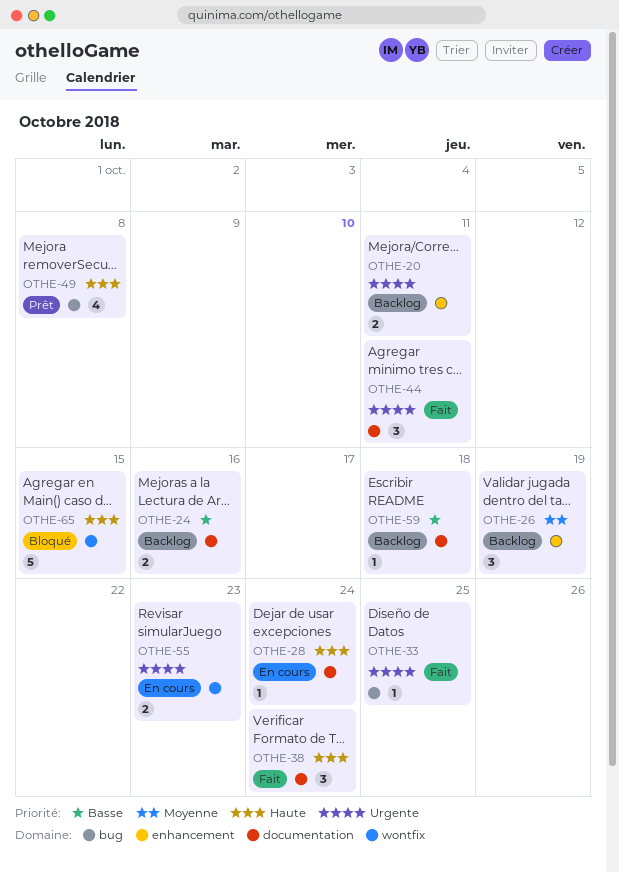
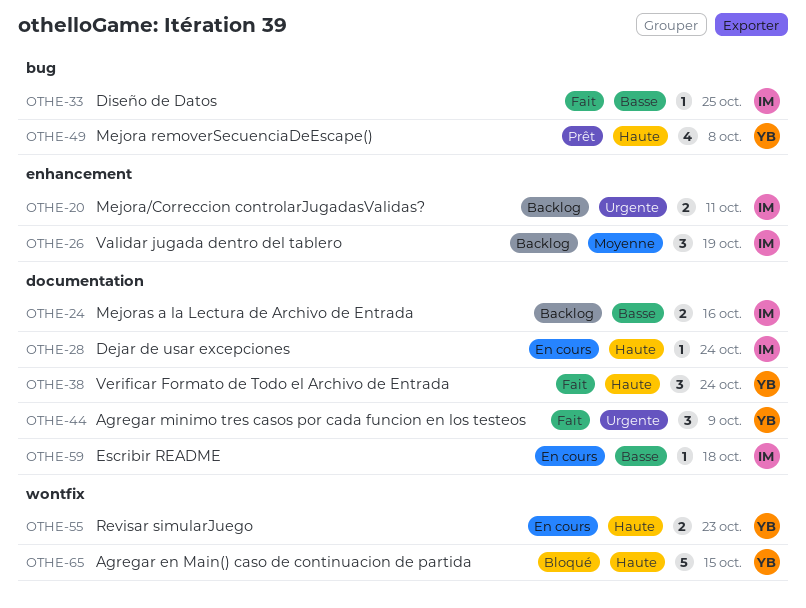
OTHE-33, priority: Urgente -> Basse
OTHE-44, due: Oct 11 -> Oct 9
OTHE-55, priority: Urgente -> Haute
OTHE-59, status: Backlog -> En cours

